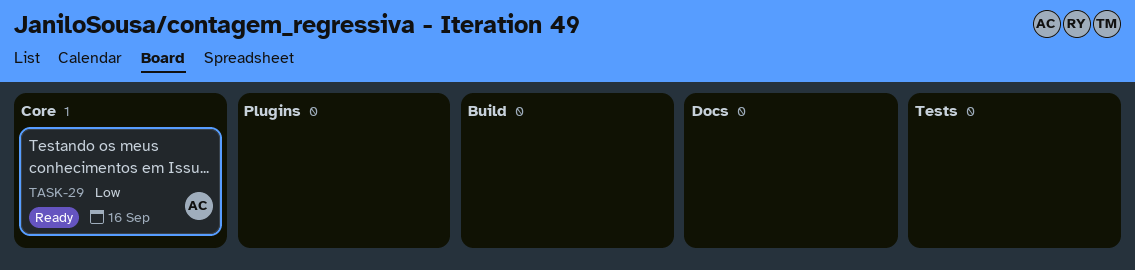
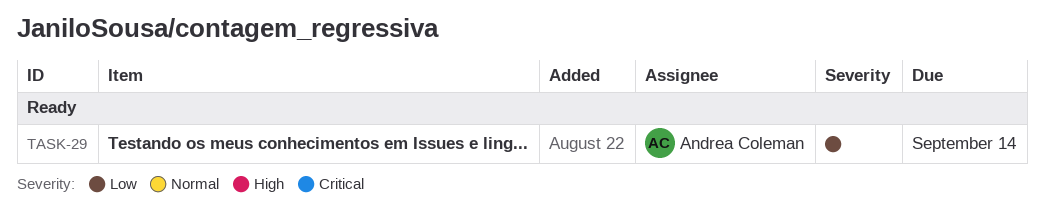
TASK-29, due: Sep 16 -> Sep 14

